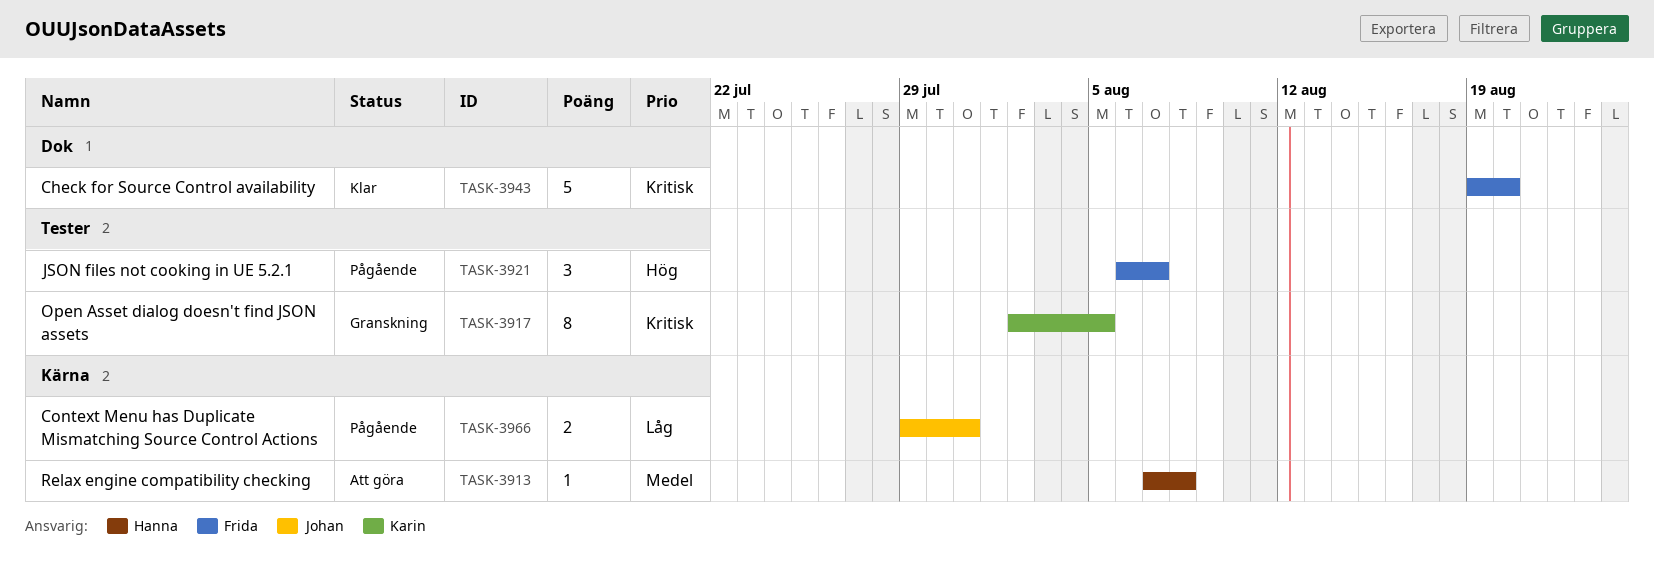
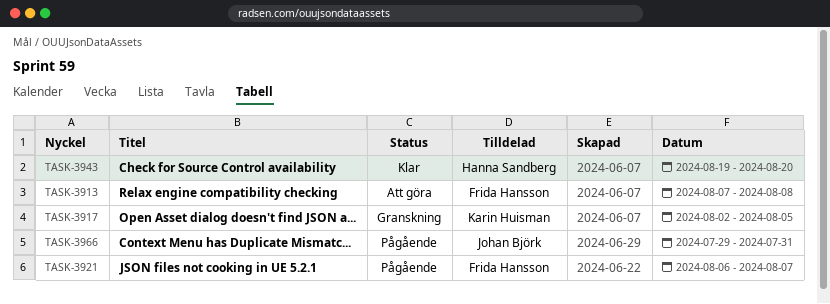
TASK-3913, owner: Hanna Sandberg -> Frida Hansson
TASK-3943, owner: Frida Hansson -> Hanna Sandberg

